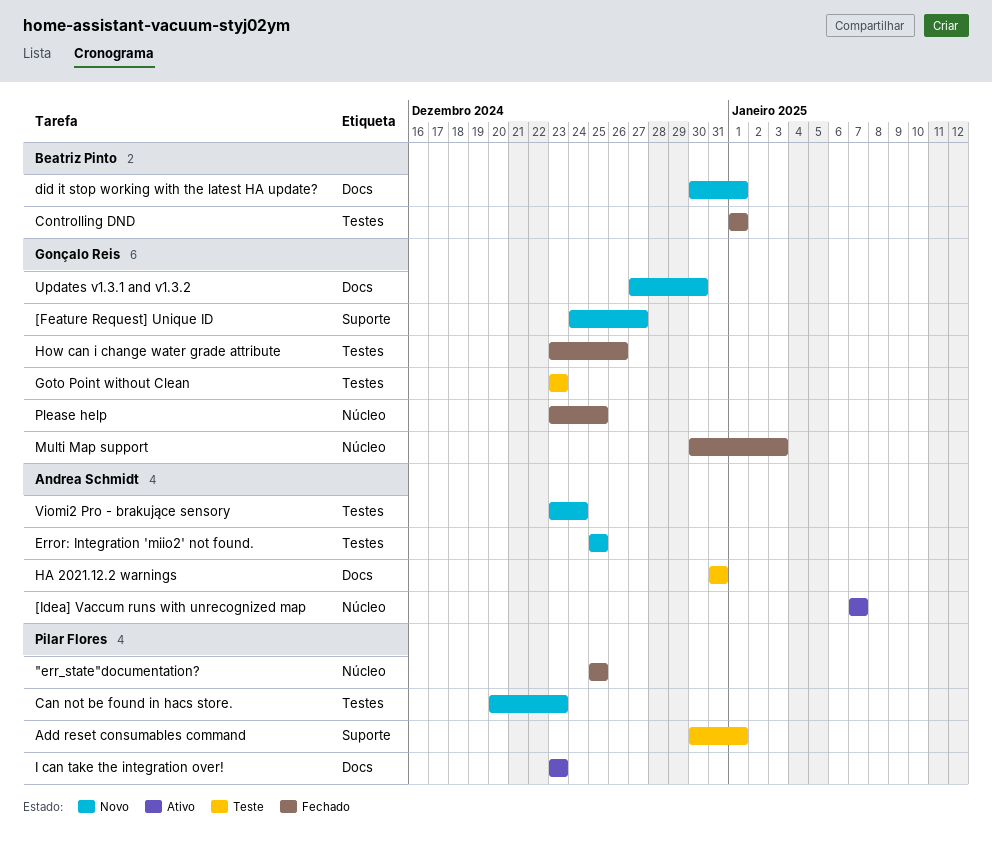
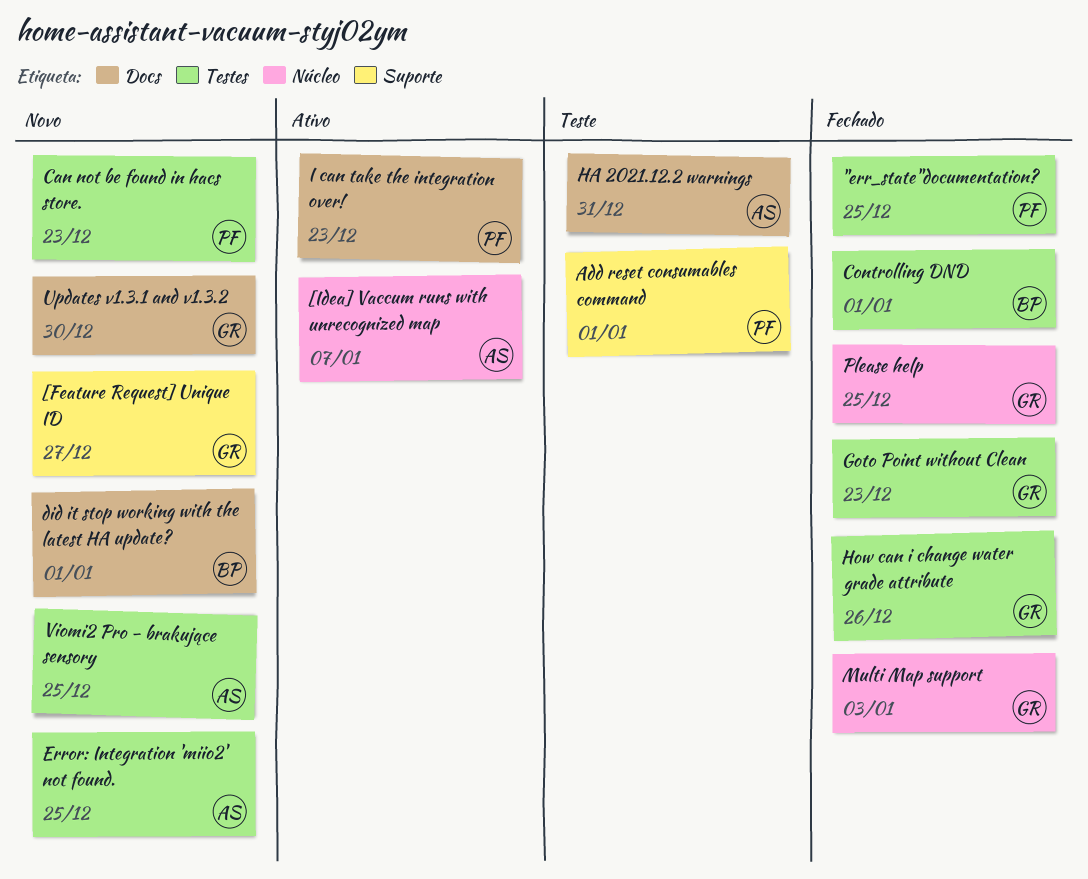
"err_state"documentation?, label: Núcleo -> Testes
Goto Point without Clean, status: Teste -> Fechado
Viomi2 Pro - brakujące sensory, due: Dec 24 -> Dec 25

